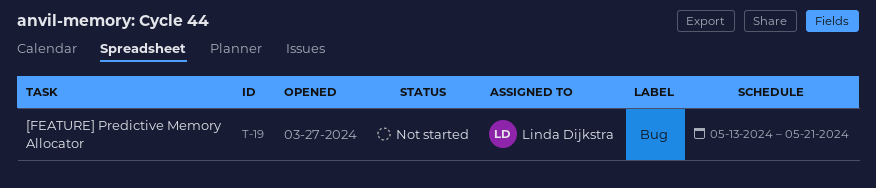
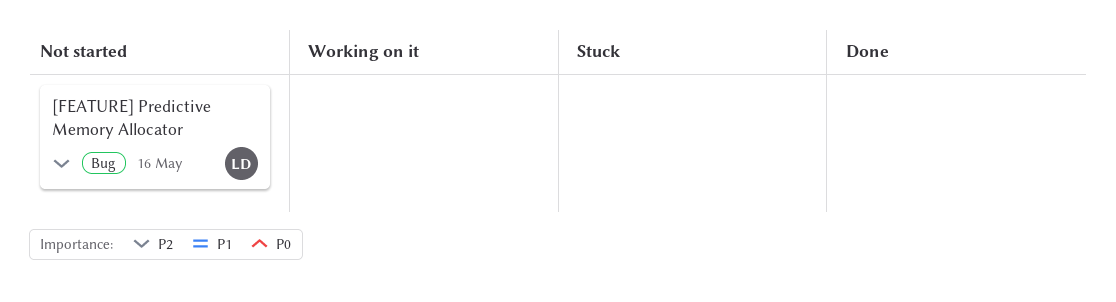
[FEATURE] Predictive Memory Allocator, due: May 21 -> May 16

